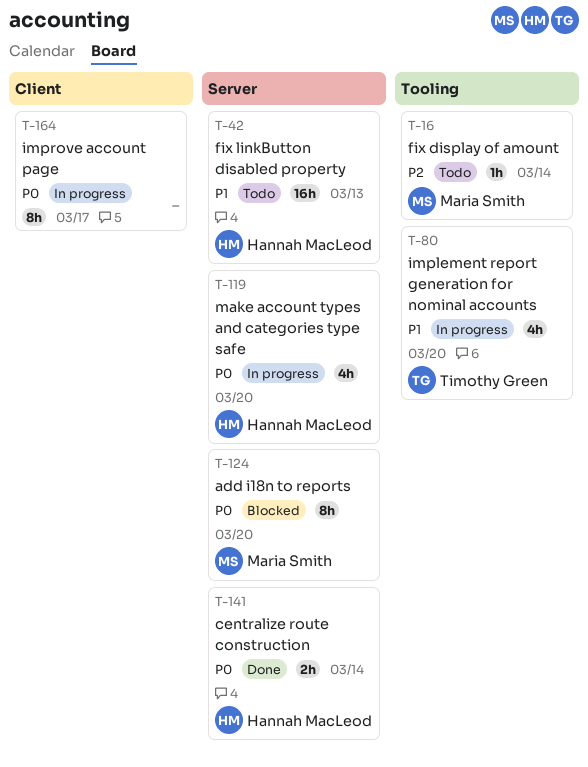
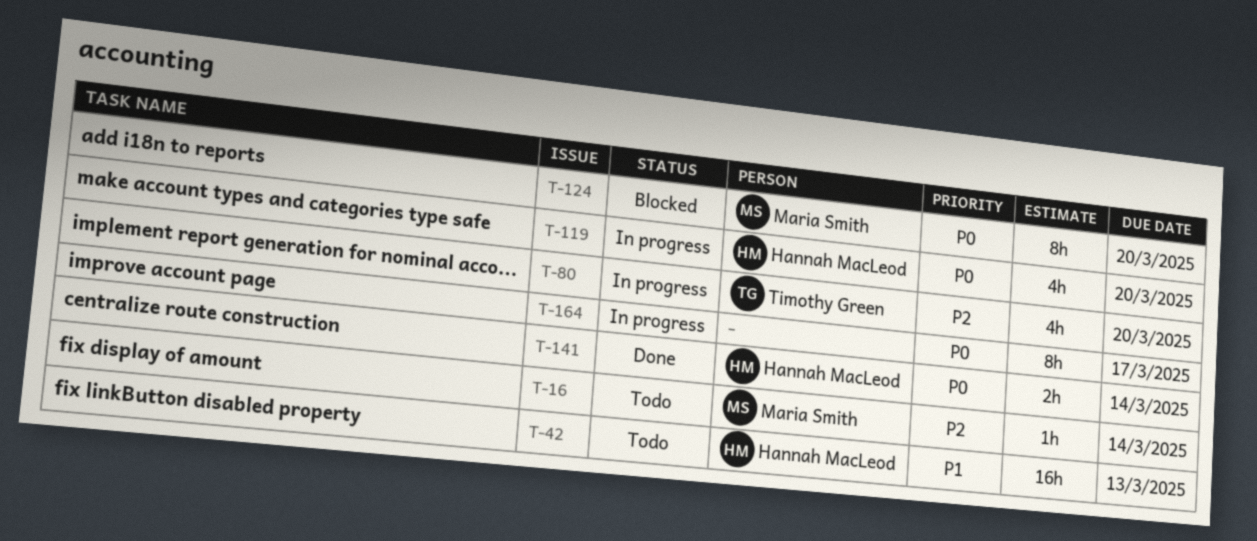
T-80, priority: P1 -> P2

